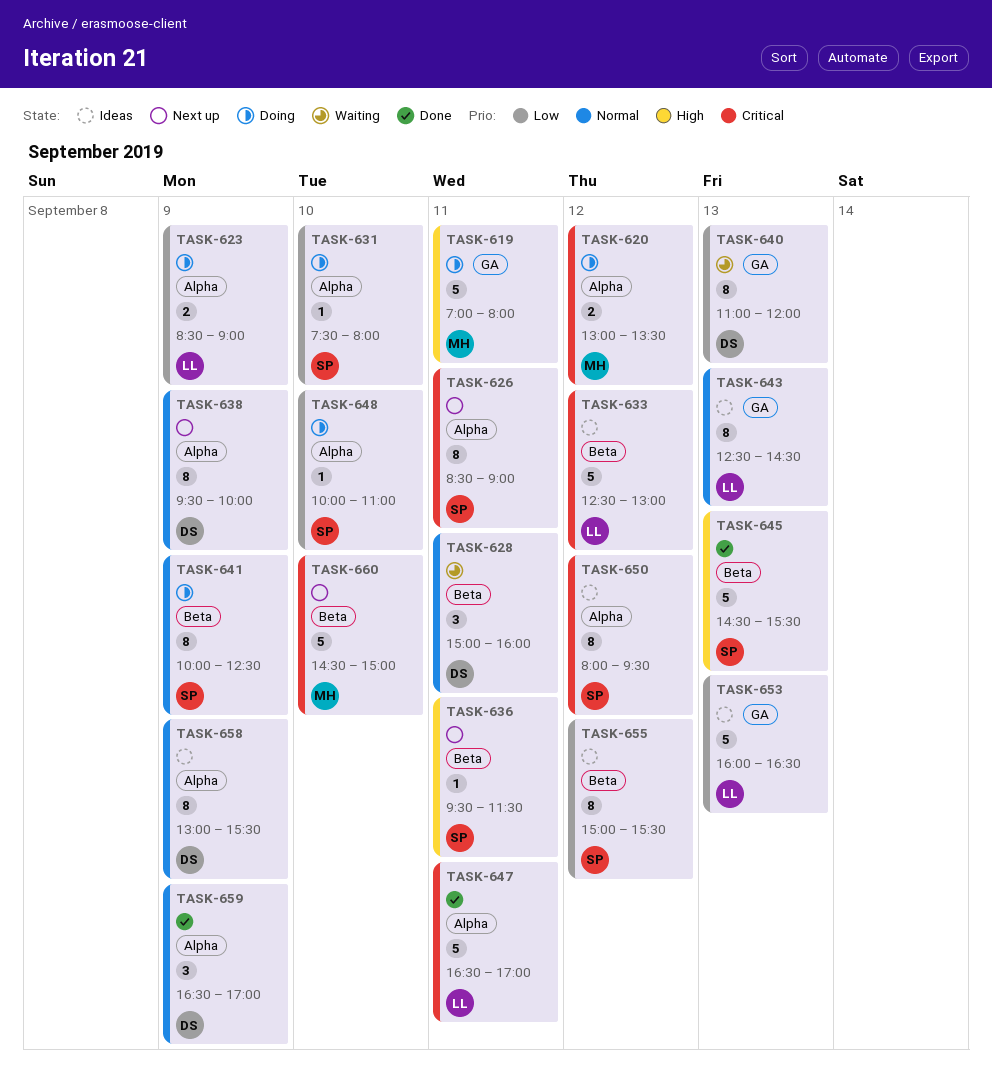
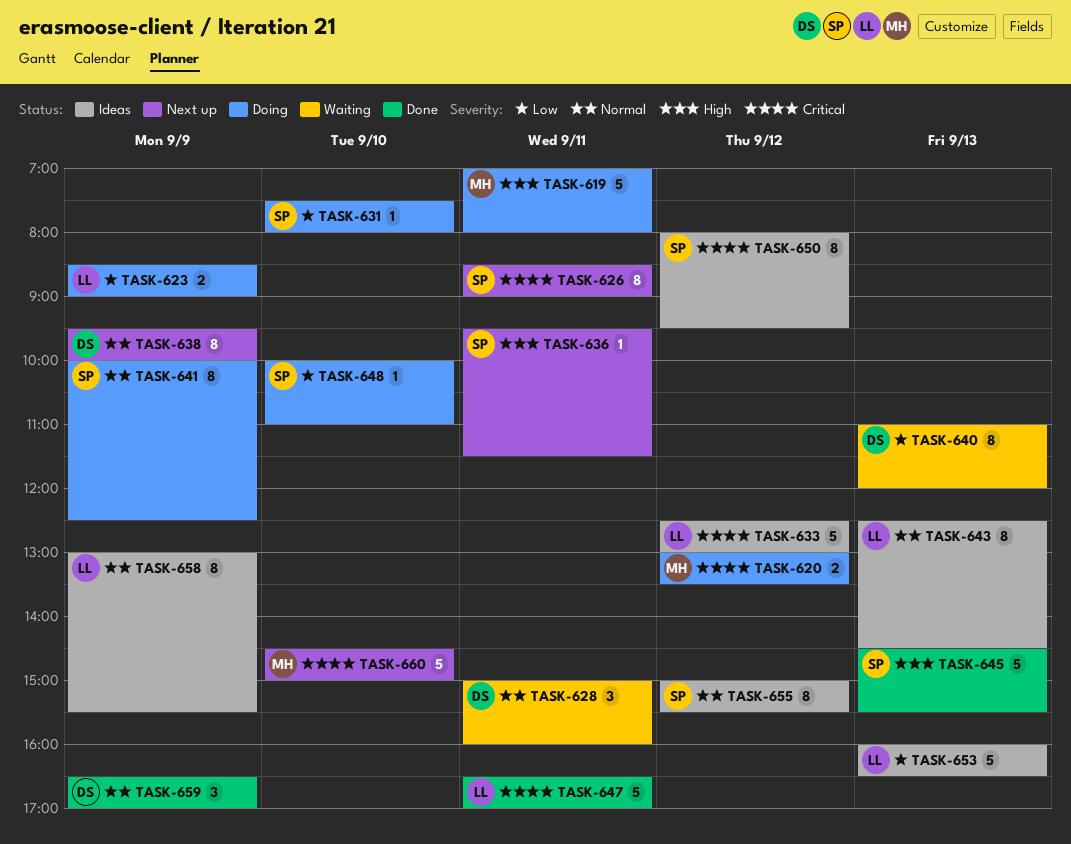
TASK-655, priority: Low -> Normal
TASK-658, owner: DS -> LL

